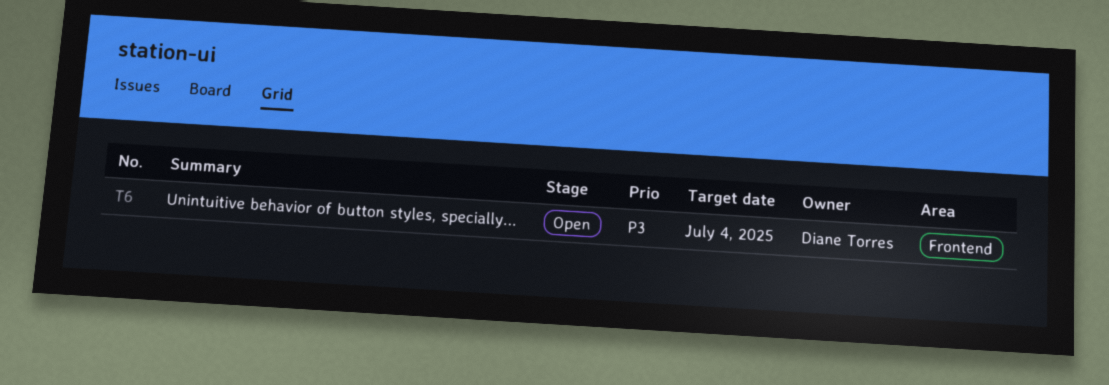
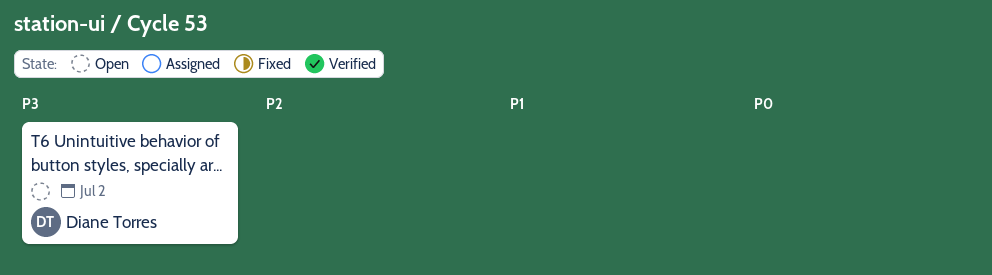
T6, due: Jul 4 -> Jul 2

